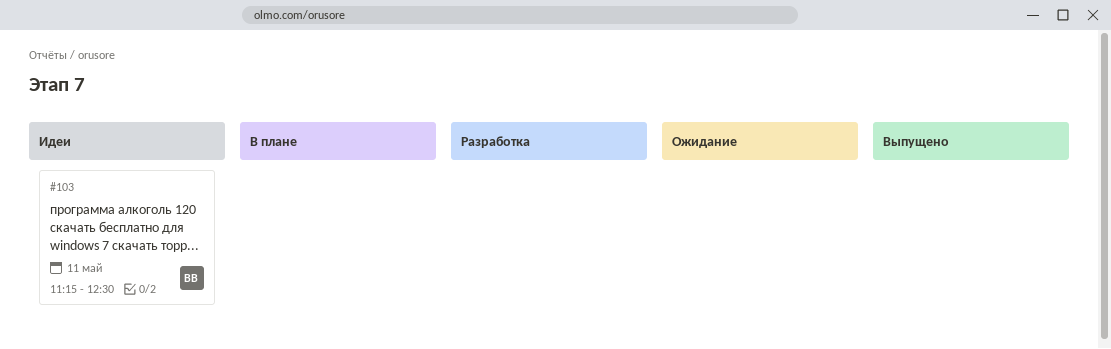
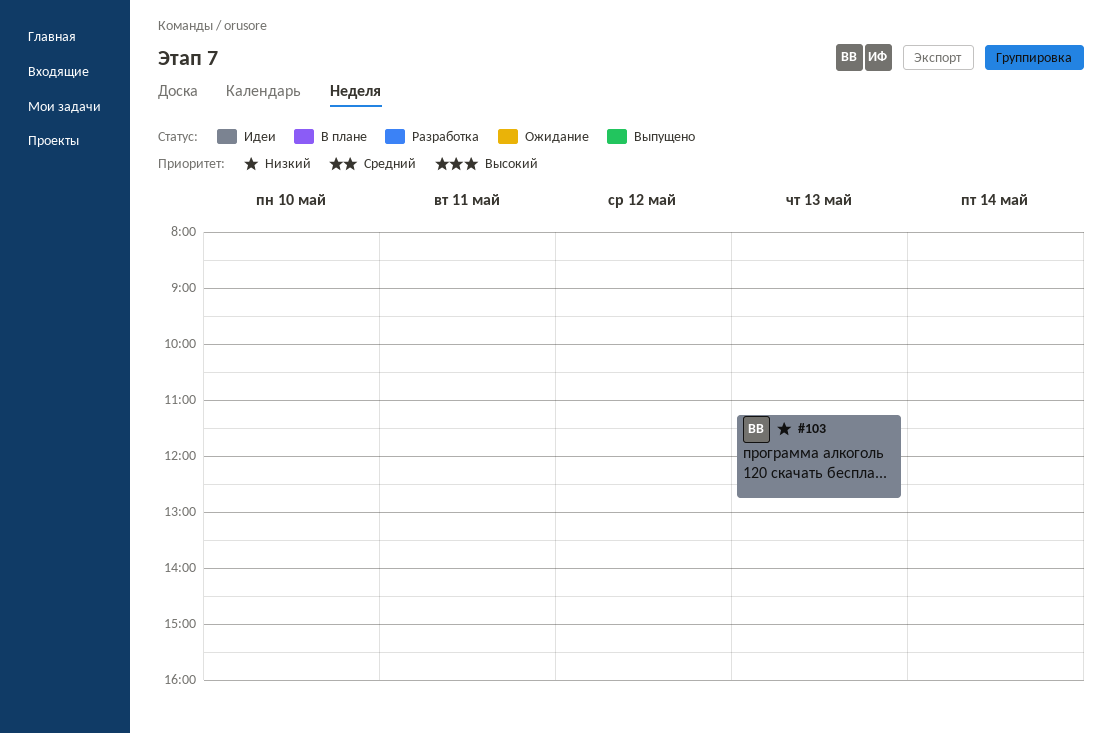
#103, day: May 11 -> May 13
#103, ends: 12:30 -> 12:45

